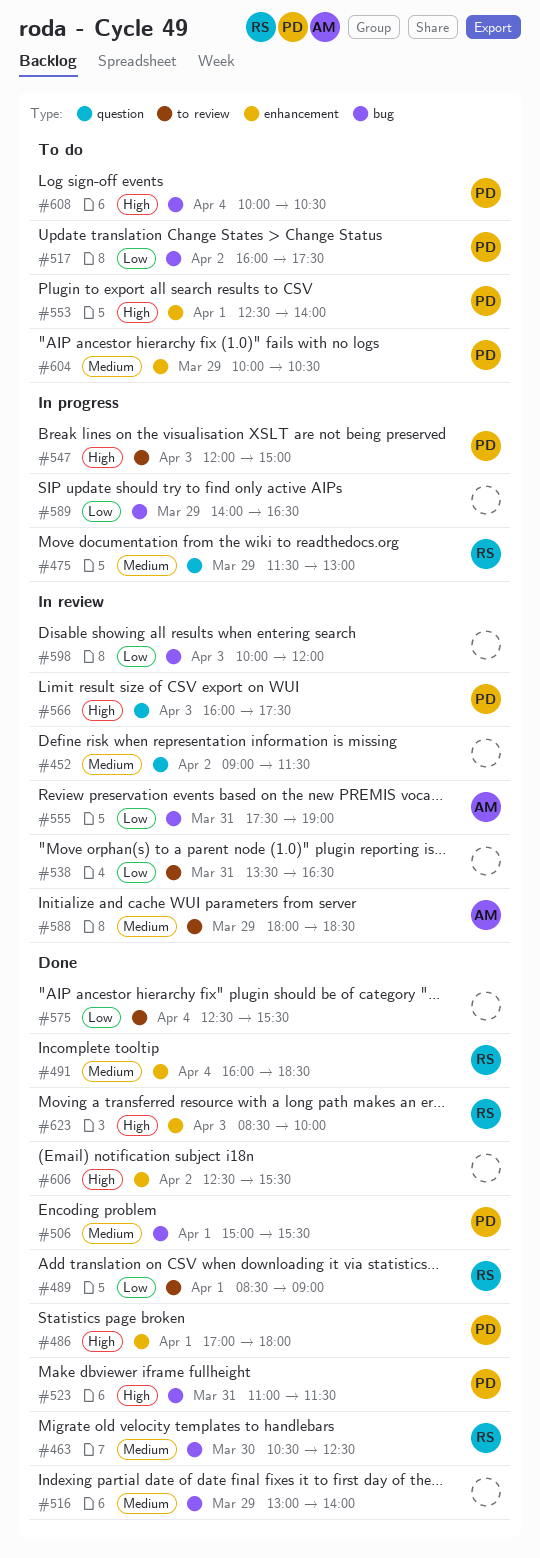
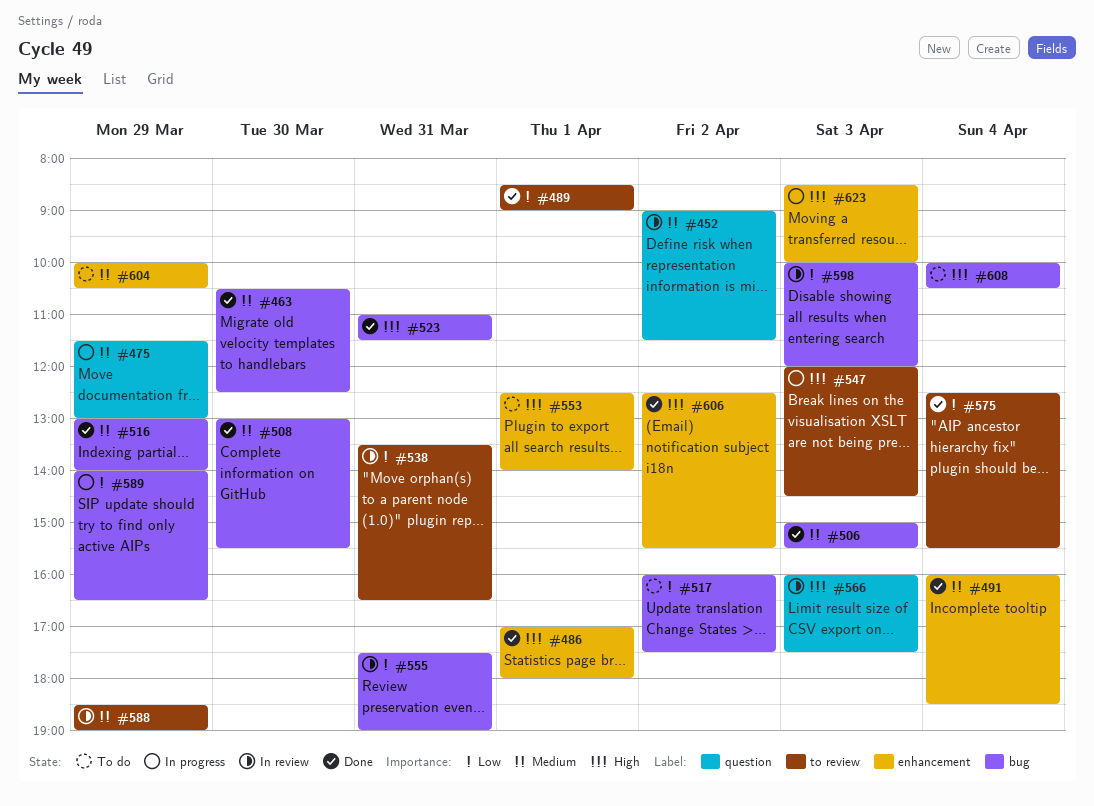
#506, day: Apr 1 -> Apr 3
#508: none -> present
#547, ends: 15:00 -> 14:30
#588, begins: 18:00 -> 18:30
#588, ends: 18:30 -> 19:00
#623, status: Done -> In progress

